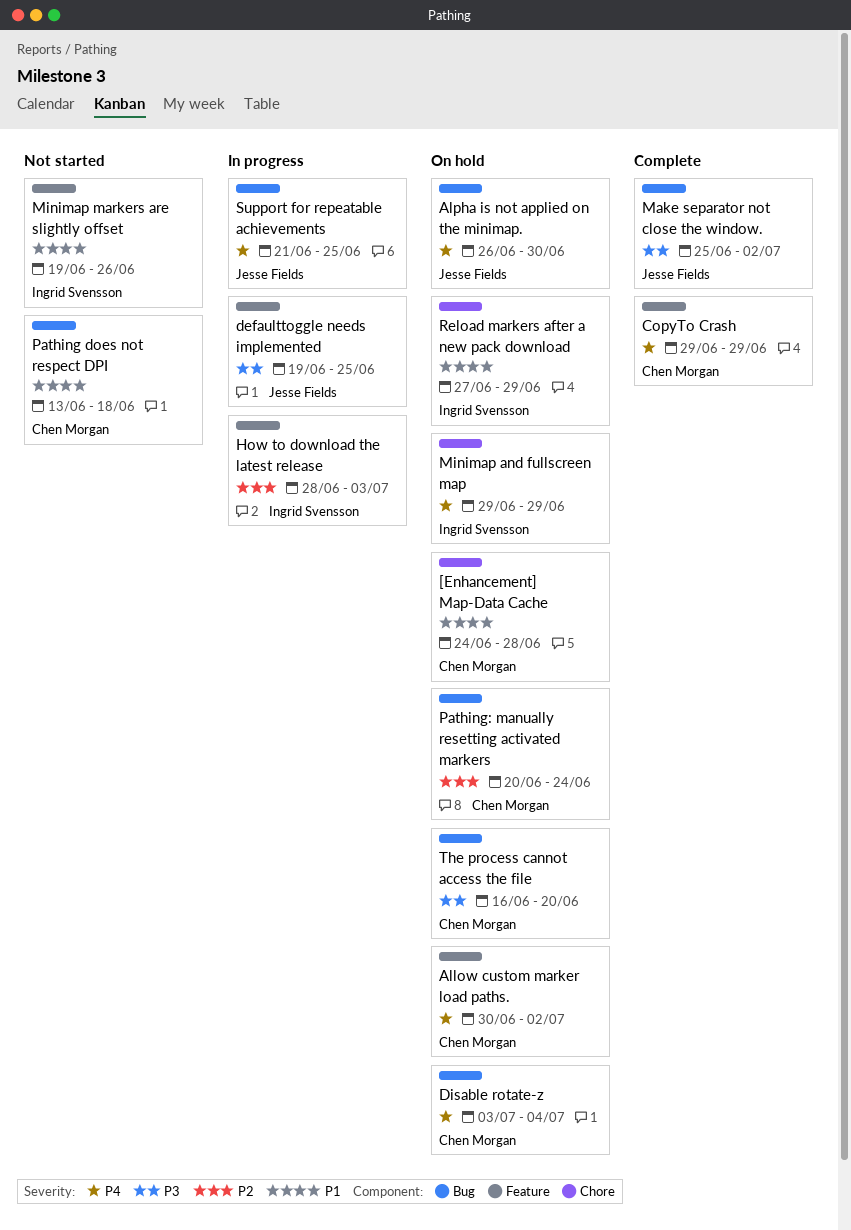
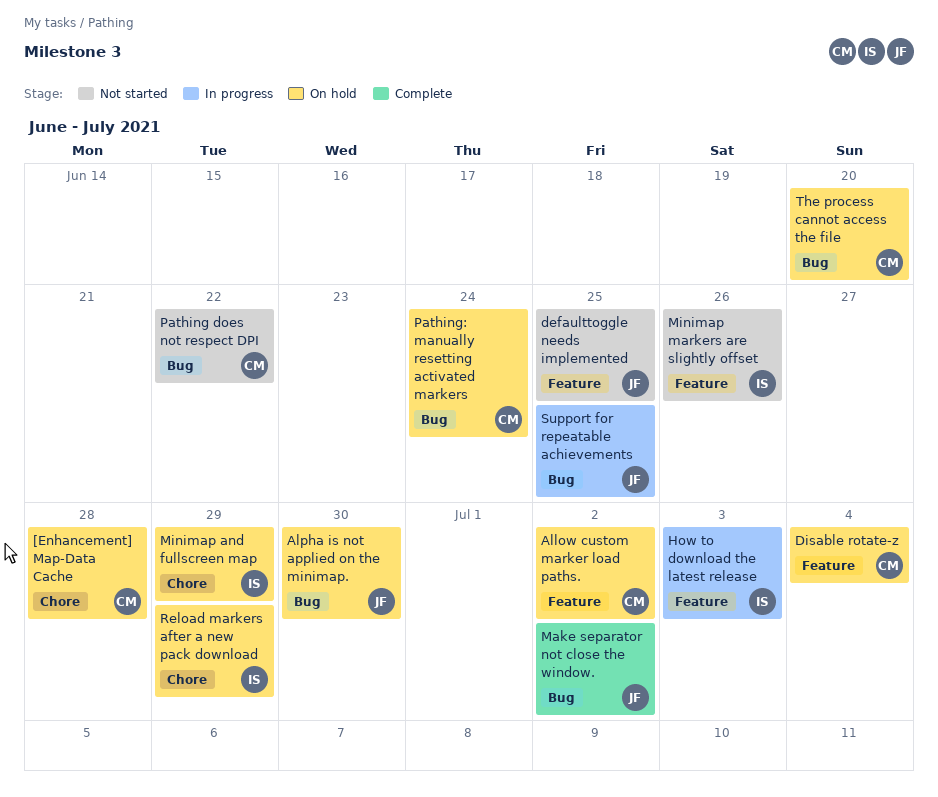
CopyTo Crash: present -> none
defaulttoggle needs implemented, status: In progress -> Not started
Disable rotate-z, label: Bug -> Feature
Pathing does not respect DPI, due: Jun 18 -> Jun 22

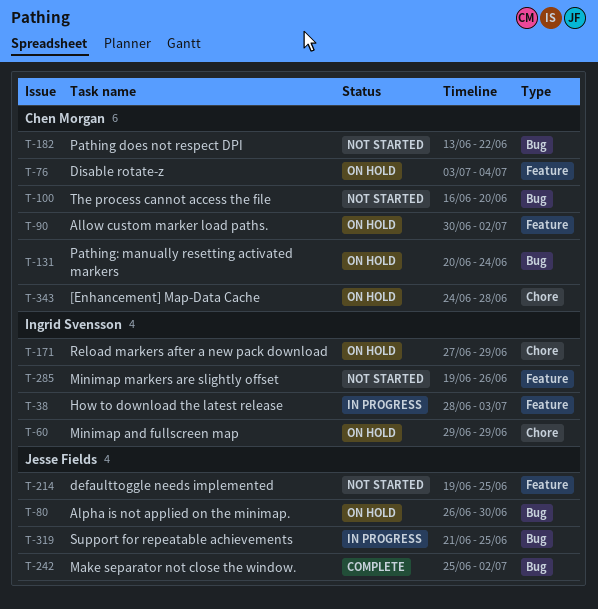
The process cannot access the file, status: On hold -> Not started

